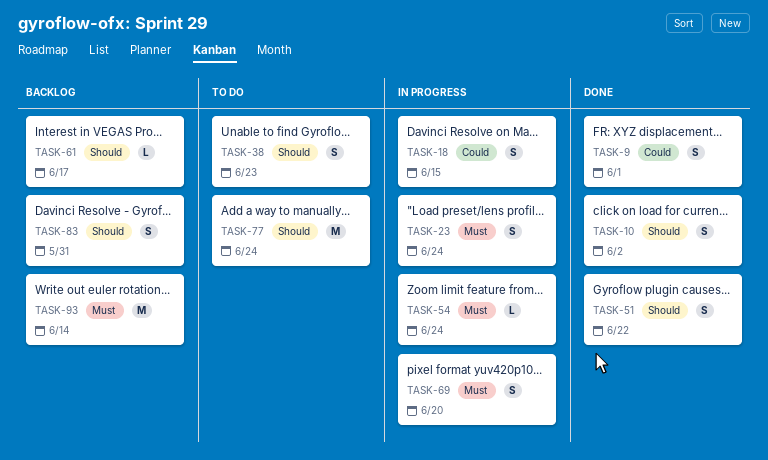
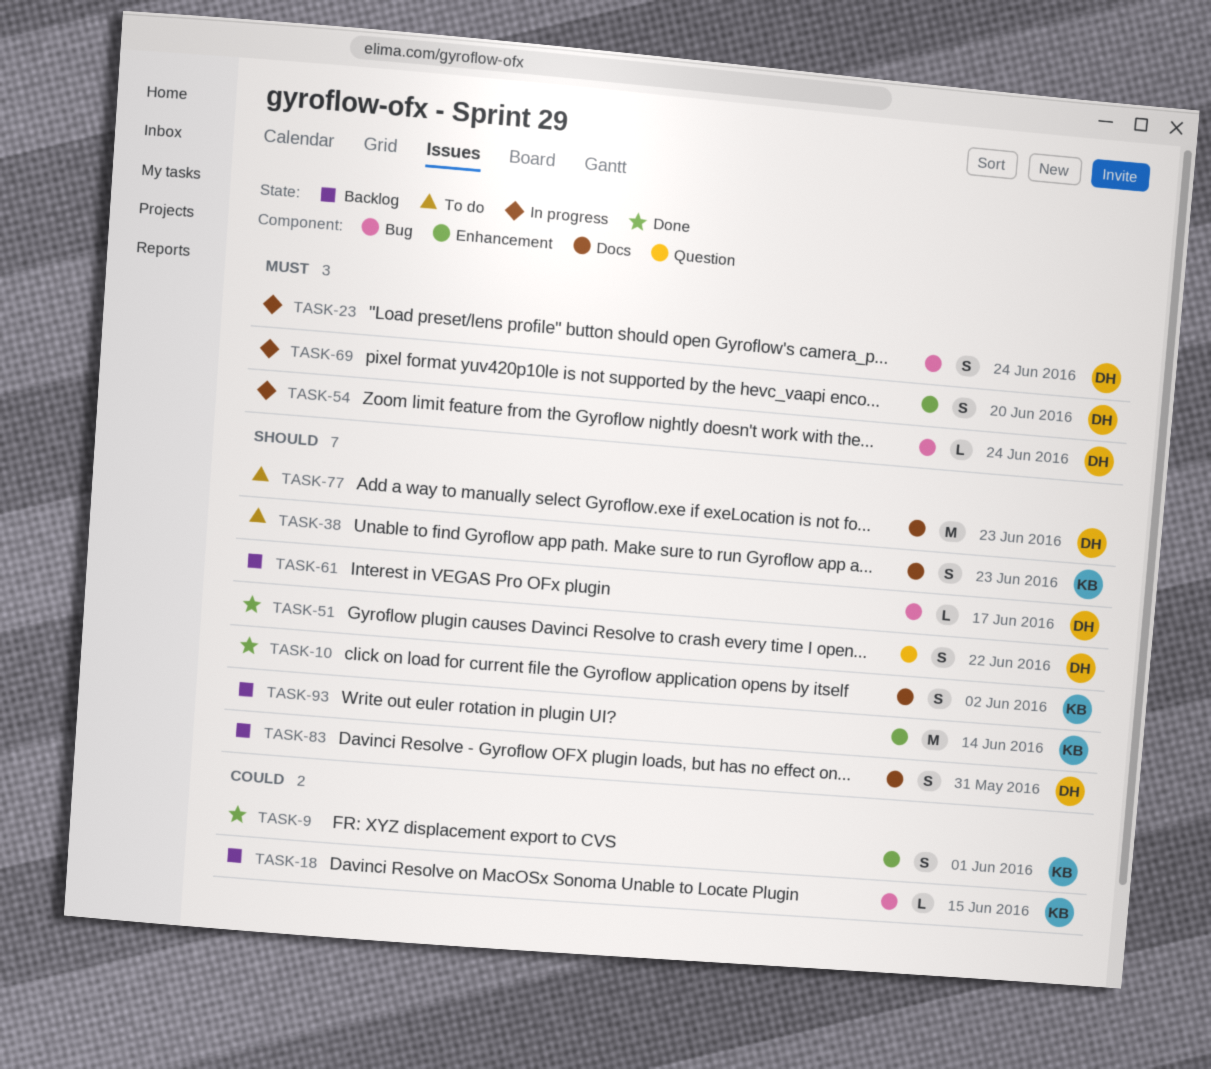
TASK-18, status: In progress -> Backlog
TASK-18, estimate: S -> L
TASK-77, due: Jun 24 -> Jun 23
TASK-93, priority: Must -> Should

